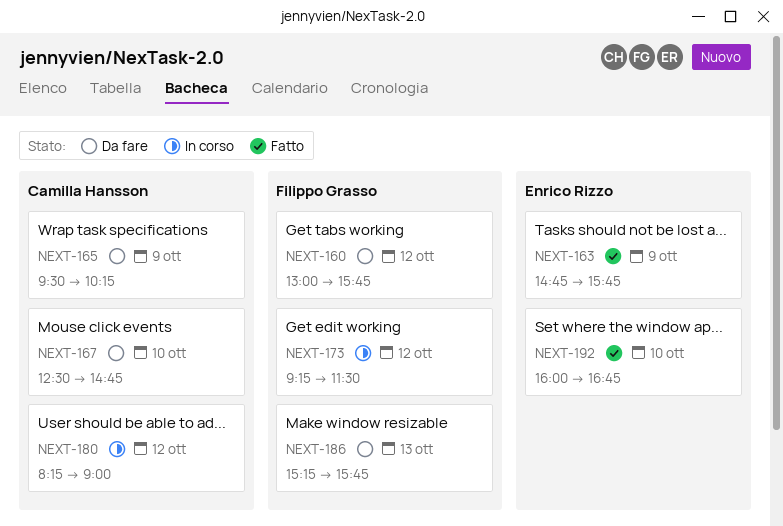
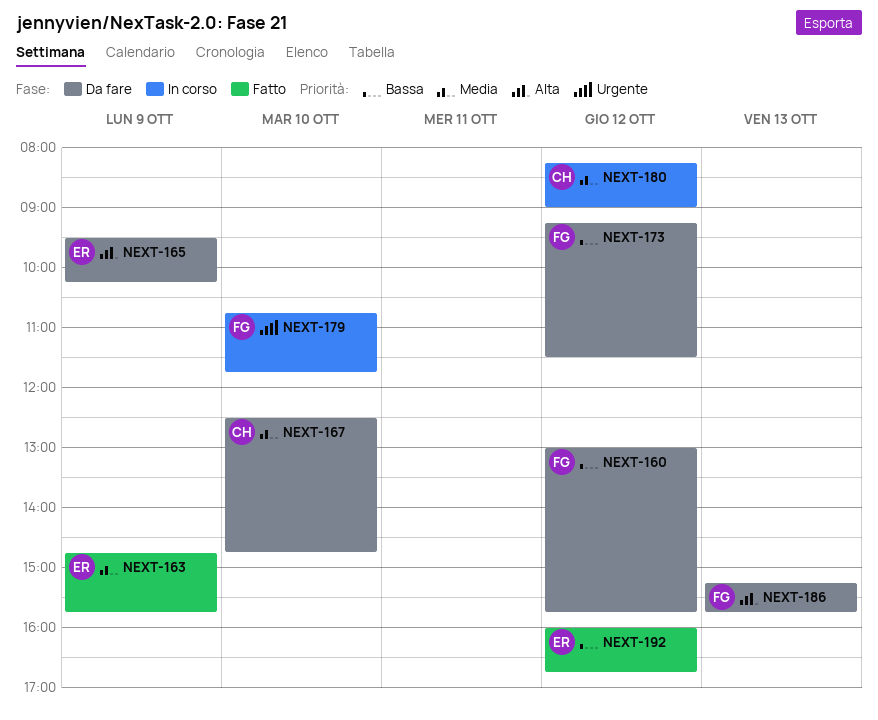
NEXT-165, owner: Camilla Hansson -> Enrico Rizzo
NEXT-173, status: In corso -> Da fare
NEXT-179: none -> present
NEXT-192, day: Oct 10 -> Oct 12

